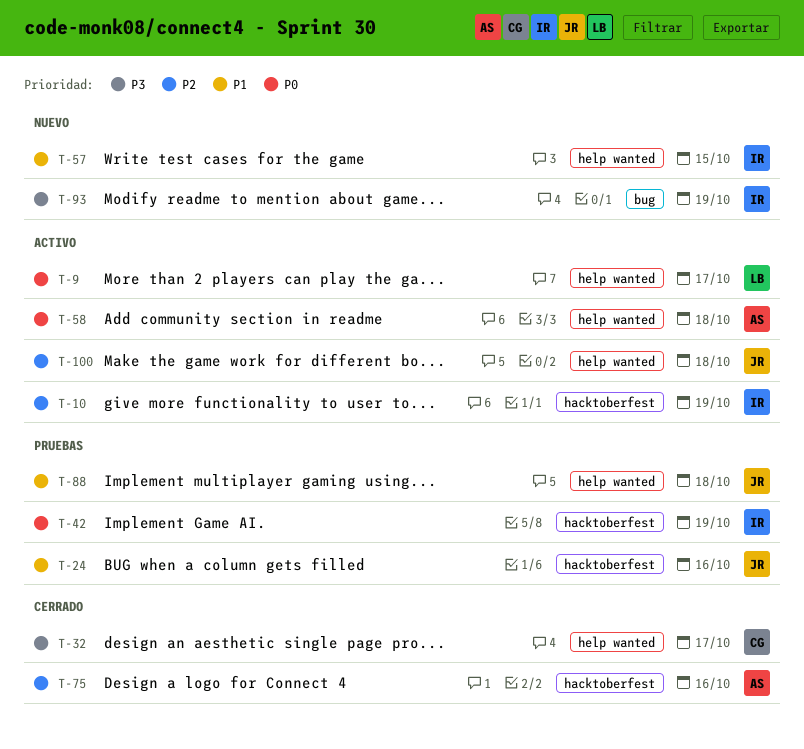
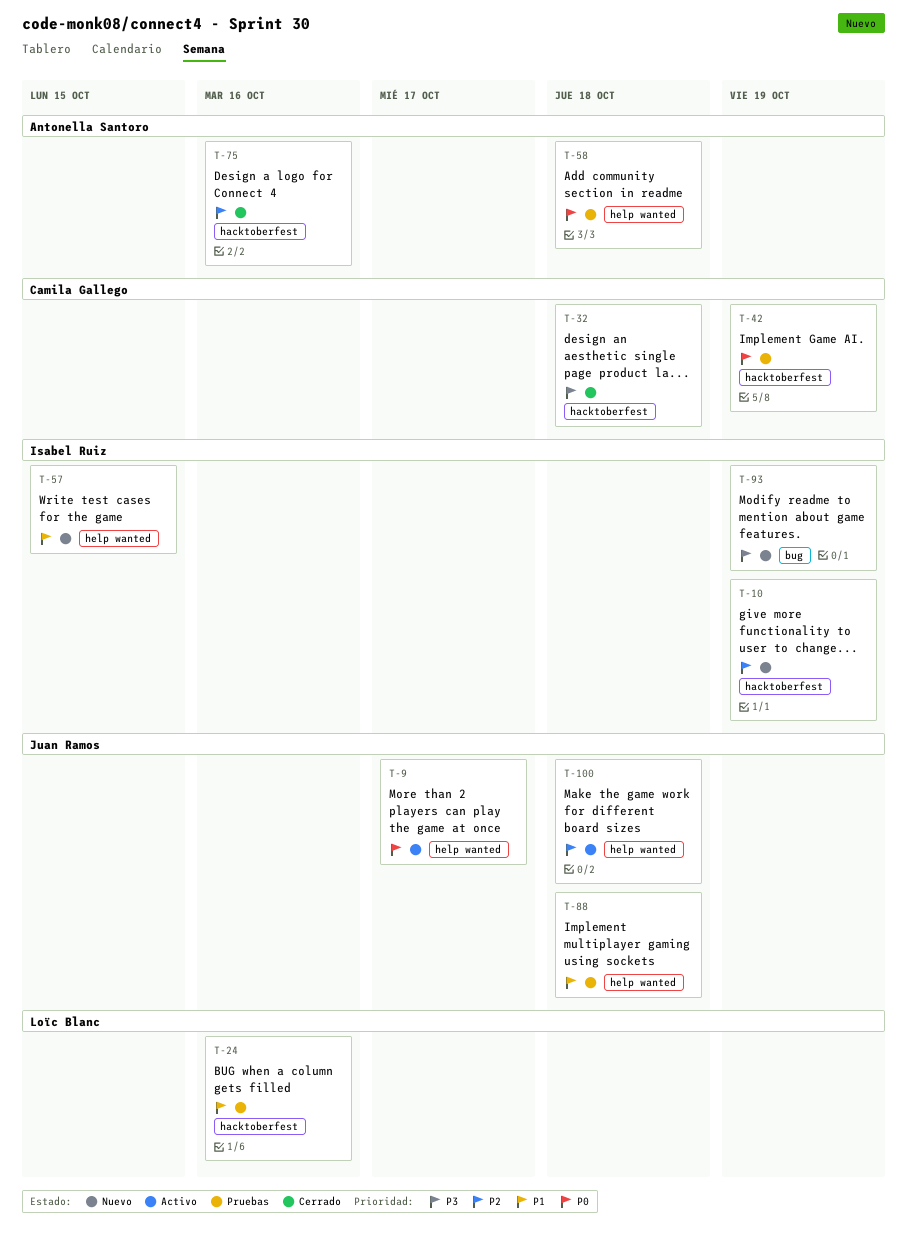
T-9, owner: Loïc Blanc -> Juan Ramos
T-10, status: Activo -> Nuevo
T-24, owner: Juan Ramos -> Loïc Blanc
T-32, label: help wanted -> hacktoberfest
T-32, due: Oct 17 -> Oct 18
T-42, owner: Isabel Ruiz -> Camila Gallego
T-58, status: Activo -> Pruebas

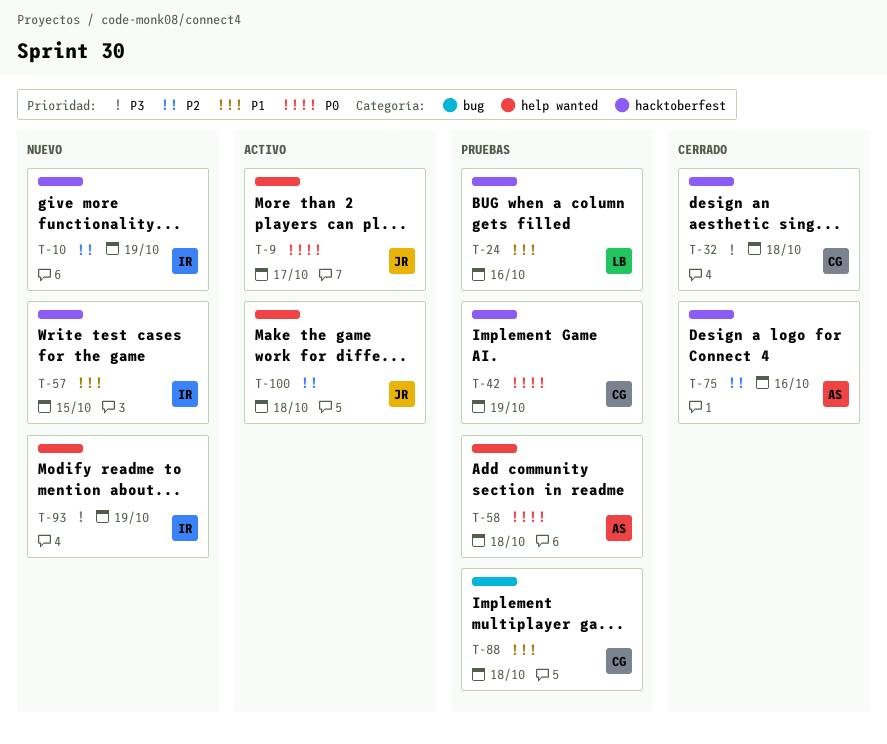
T-57, label: help wanted -> hacktoberfest
T-88, owner: Juan Ramos -> Camila Gallego
T-88, label: help wanted -> bug
T-93, label: bug -> help wanted

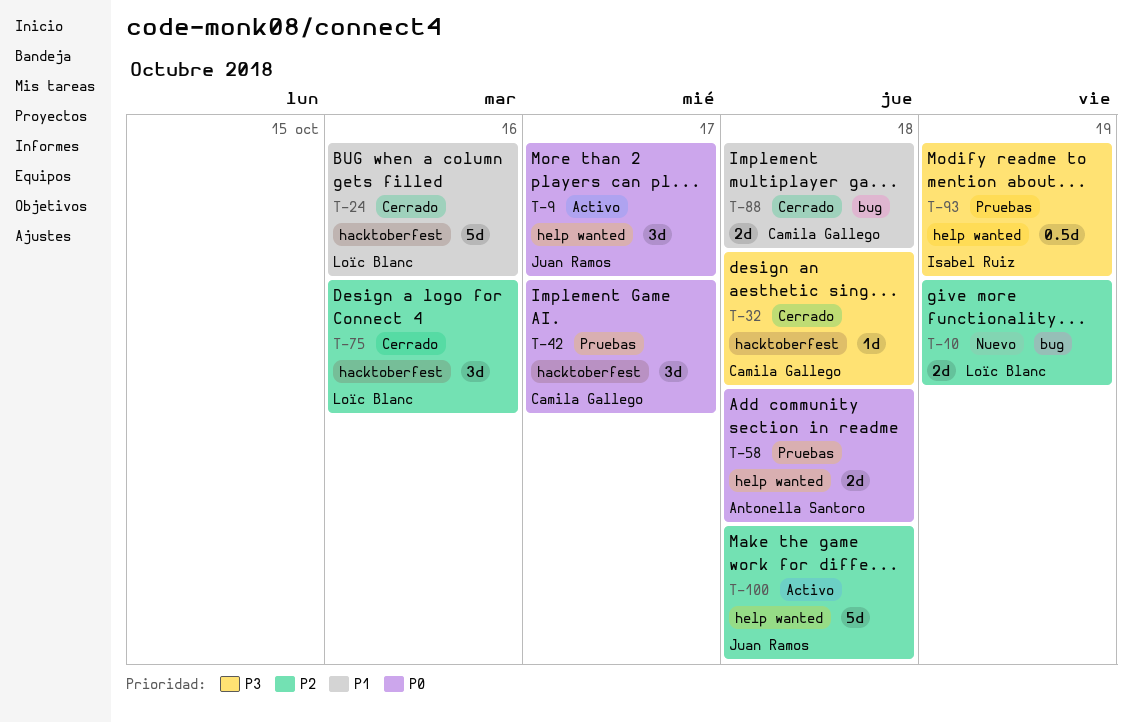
T-10, owner: Isabel Ruiz -> Loïc Blanc
T-10, label: hacktoberfest -> bug
T-24, status: Pruebas -> Cerrado
T-42, due: Oct 19 -> Oct 17
T-57: present -> none
T-75, owner: Antonella Santoro -> Loïc Blanc
T-88, status: Pruebas -> Cerrado
T-93, status: Nuevo -> Pruebas

